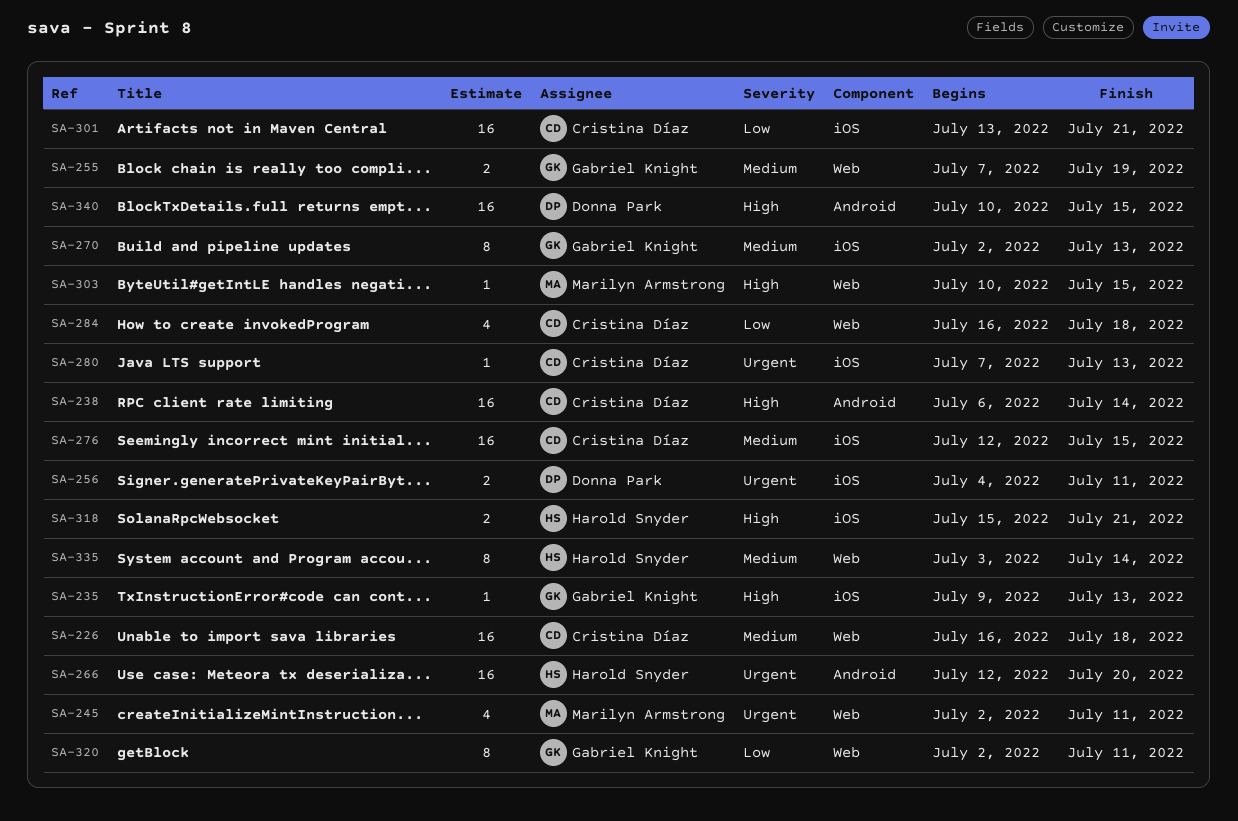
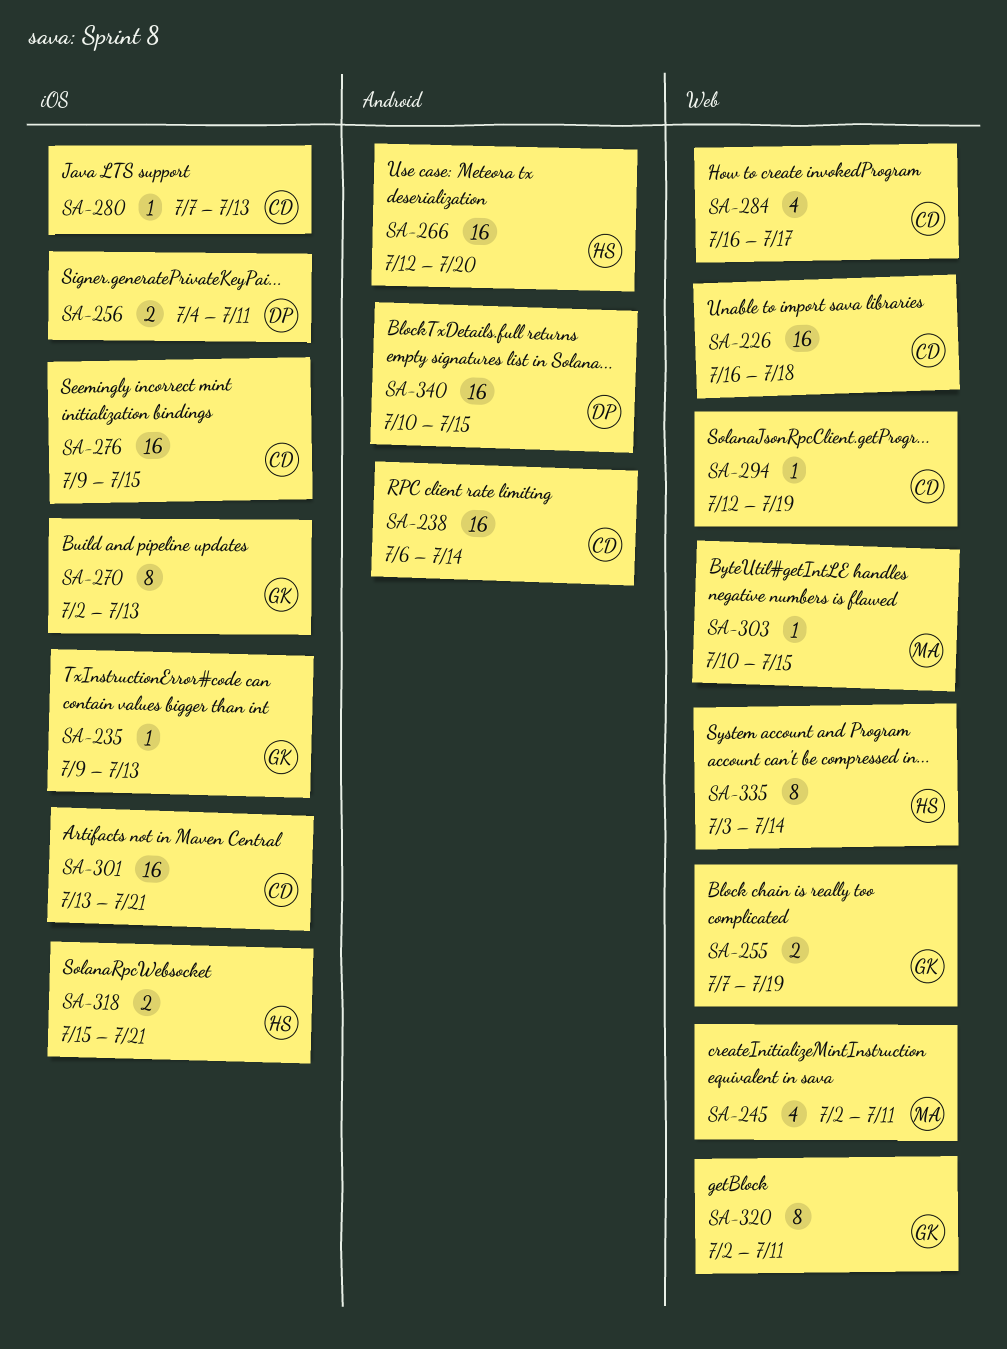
SA-276, start: Jul 12 -> Jul 9
SA-284, due: Jul 18 -> Jul 17
SA-294: none -> present

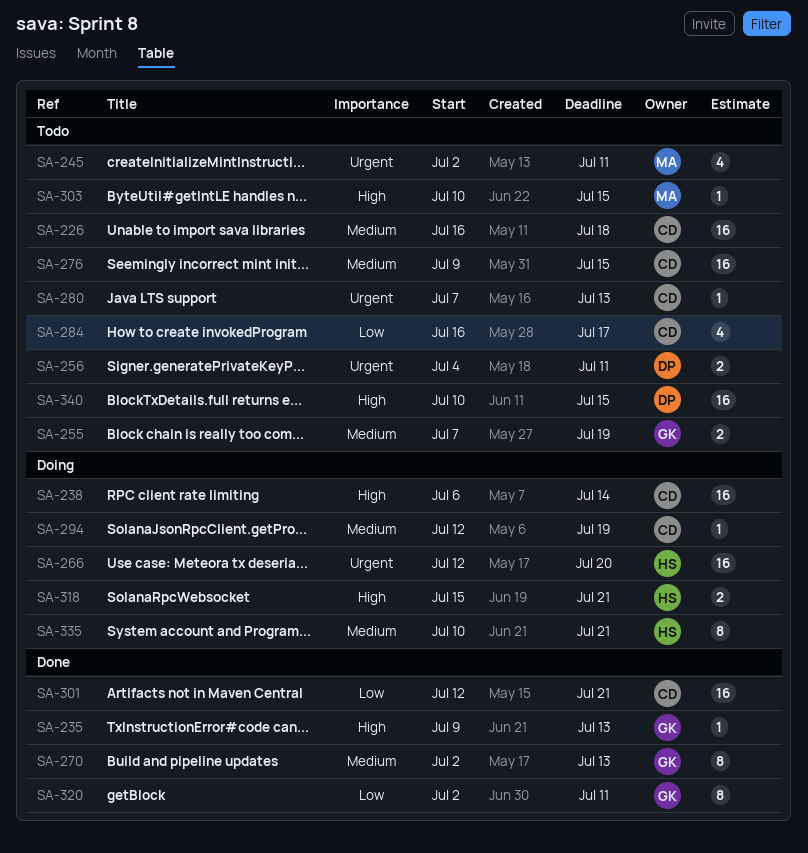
SA-301, start: Jul 13 -> Jul 12
SA-335, start: Jul 3 -> Jul 10
SA-335, due: Jul 14 -> Jul 21

